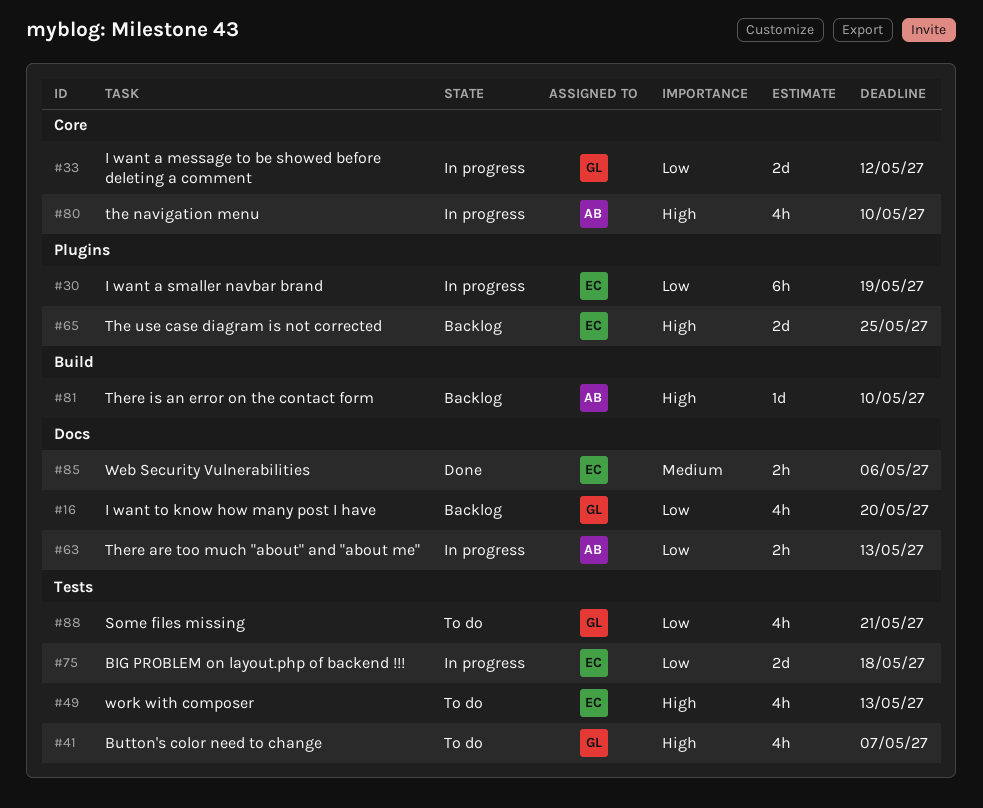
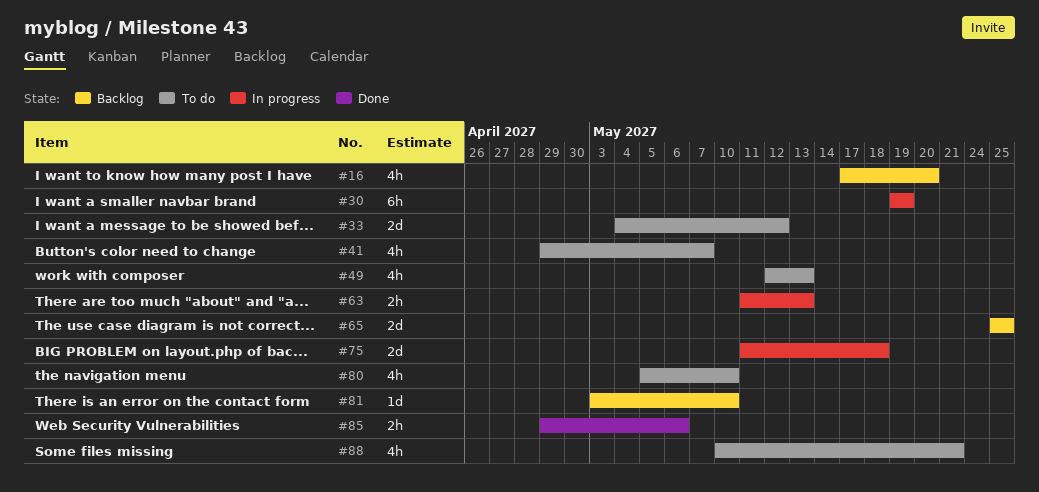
#33, status: In progress -> To do
#80, status: In progress -> To do

